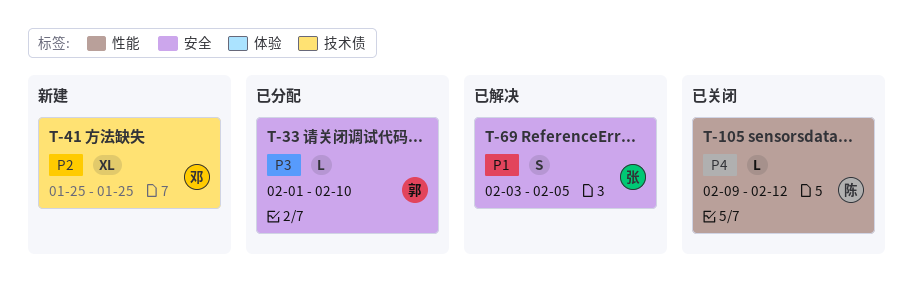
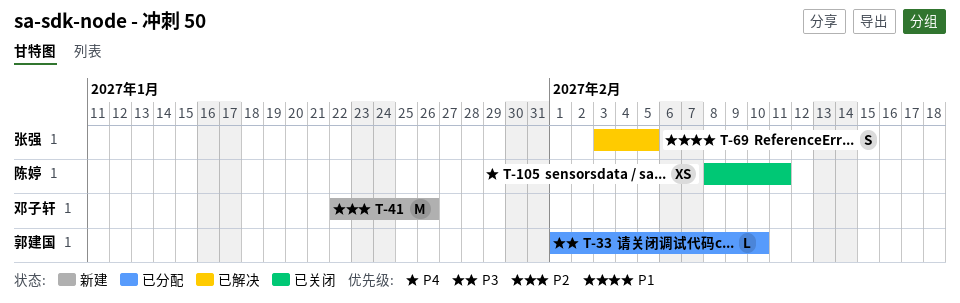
T-41, estimate: XL -> M
T-41, start: Jan 25 -> Jan 22
T-41, due: Jan 25 -> Jan 26
T-105, estimate: L -> XS
T-105, start: Feb 9 -> Feb 8
T-105, due: Feb 12 -> Feb 11

